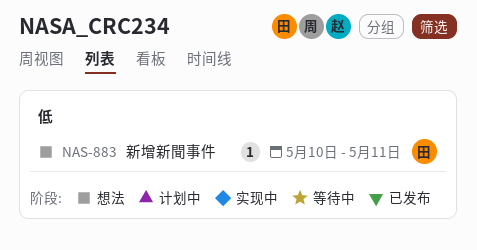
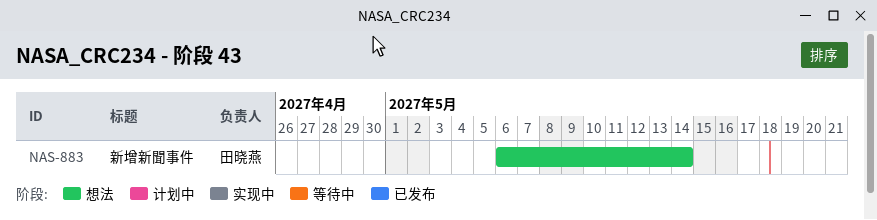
NAS-883, start: May 10 -> May 6
NAS-883, due: May 11 -> May 14

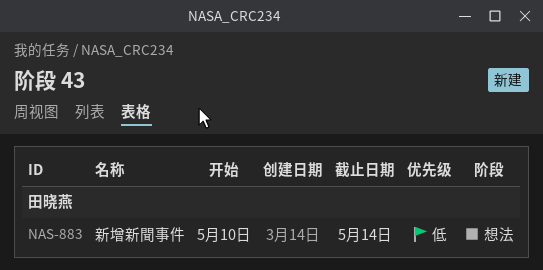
NAS-883, start: May 6 -> May 10

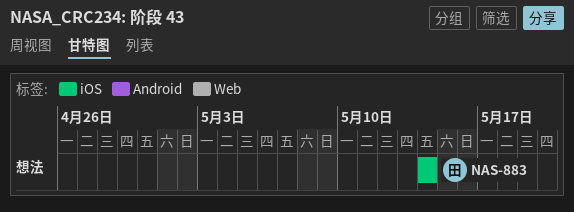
NAS-883, start: May 10 -> May 14

